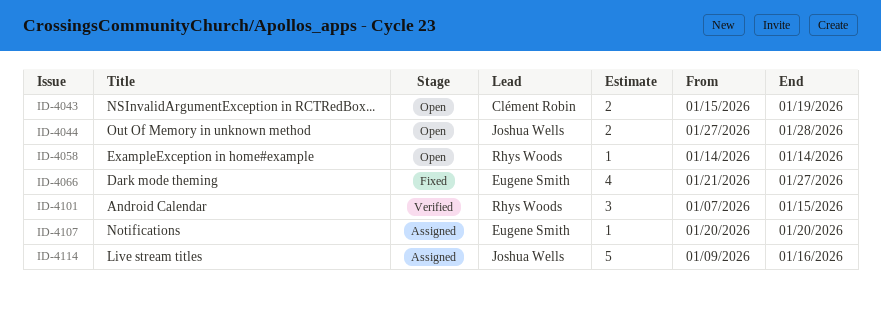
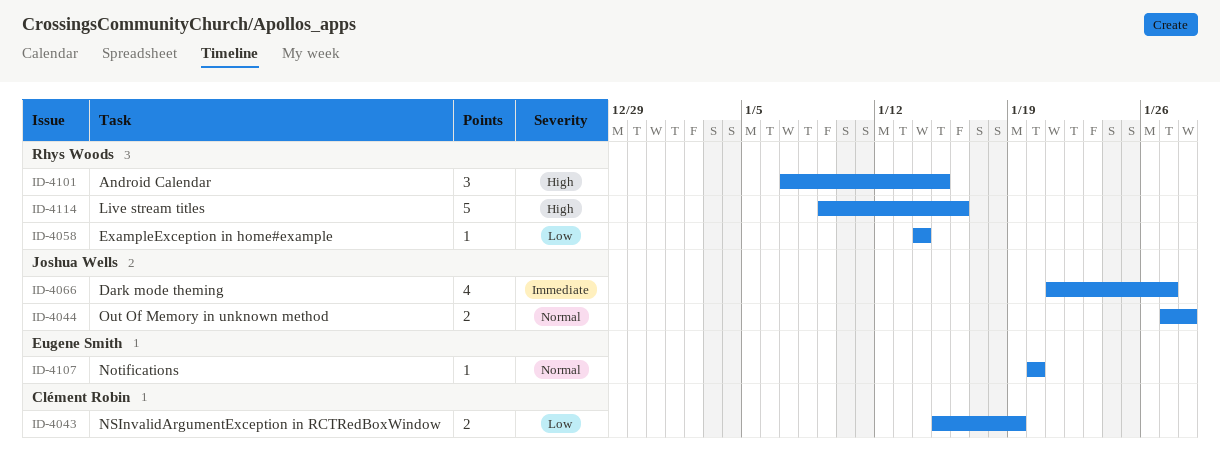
ID-4066, owner: Eugene Smith -> Joshua Wells
ID-4114, owner: Joshua Wells -> Rhys Woods

